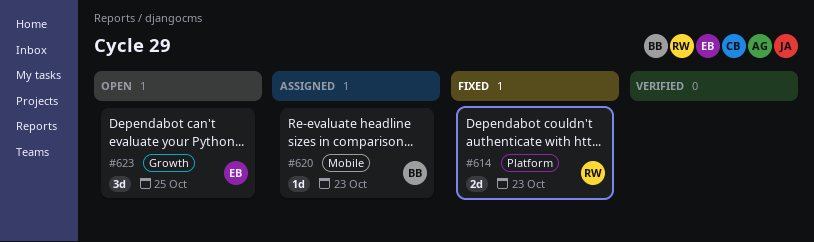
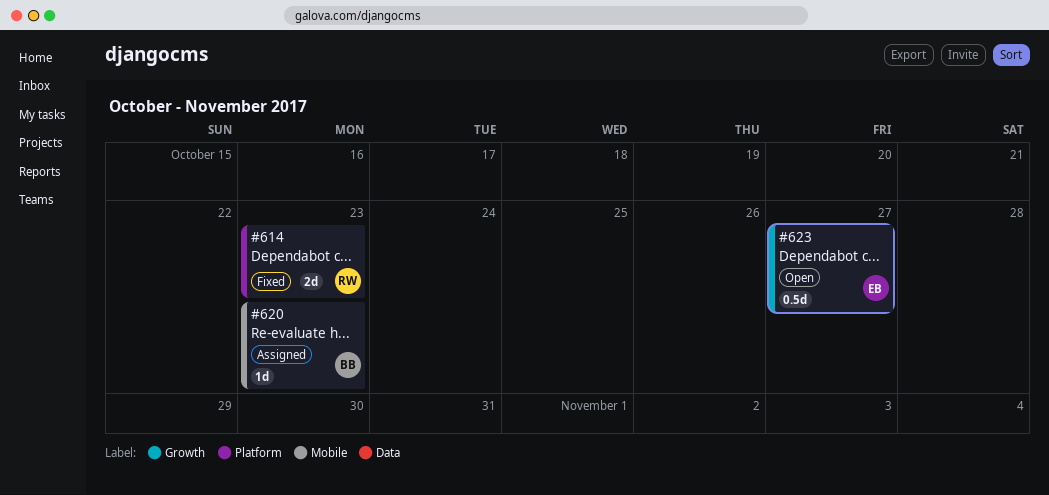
#623, estimate: 3d -> 0.5d
#623, due: Oct 25 -> Oct 27

